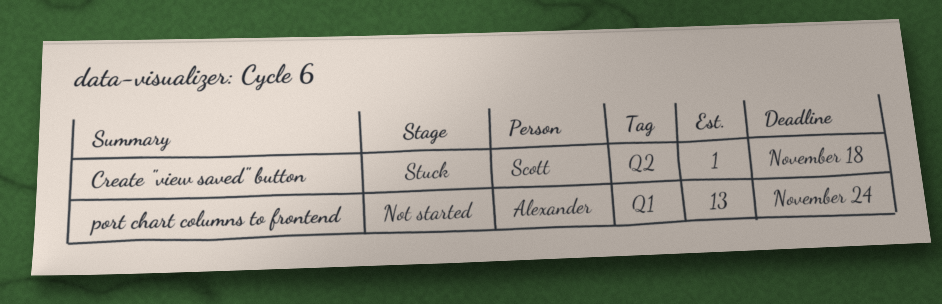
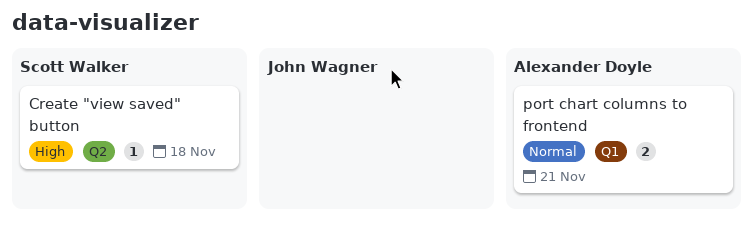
port chart columns to frontend, estimate: 13 -> 2
port chart columns to frontend, due: Nov 24 -> Nov 21

